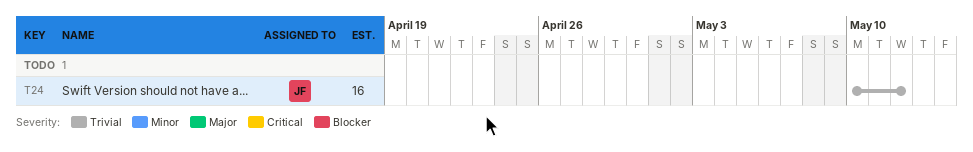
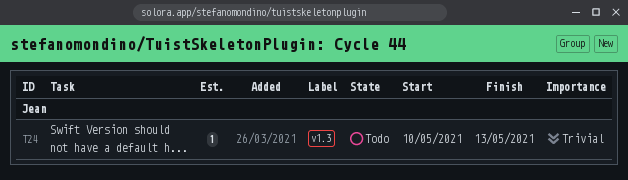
T24, estimate: 16 -> 1
T24, due: May 12 -> May 13

